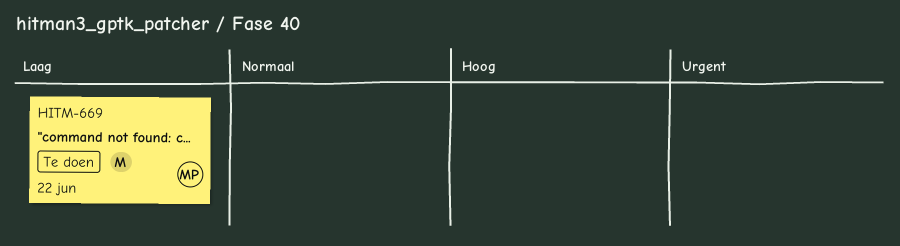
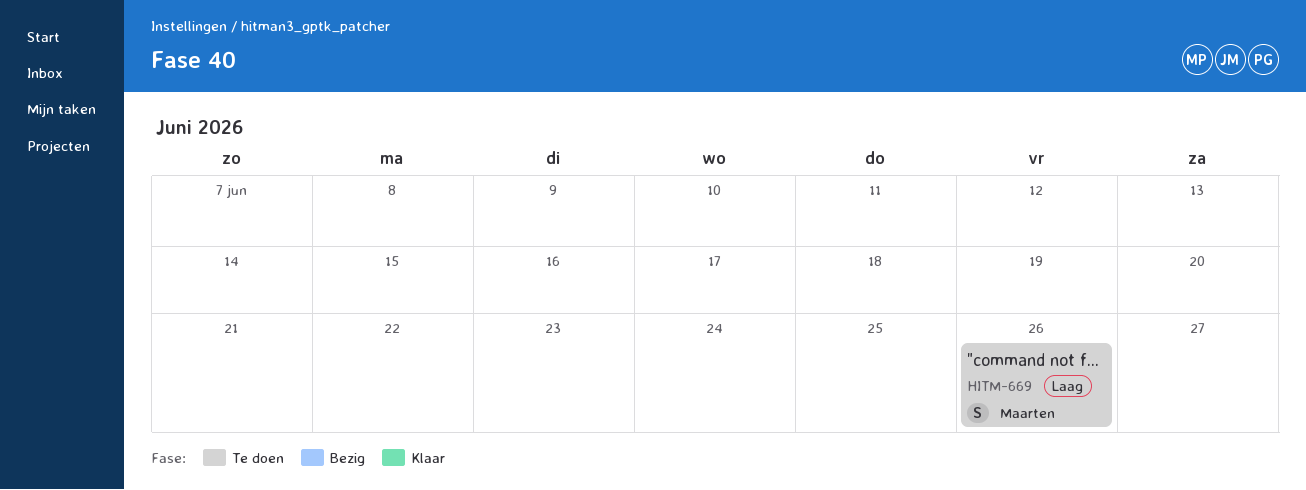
HITM-669, estimate: M -> S
HITM-669, due: Jun 22 -> Jun 26

